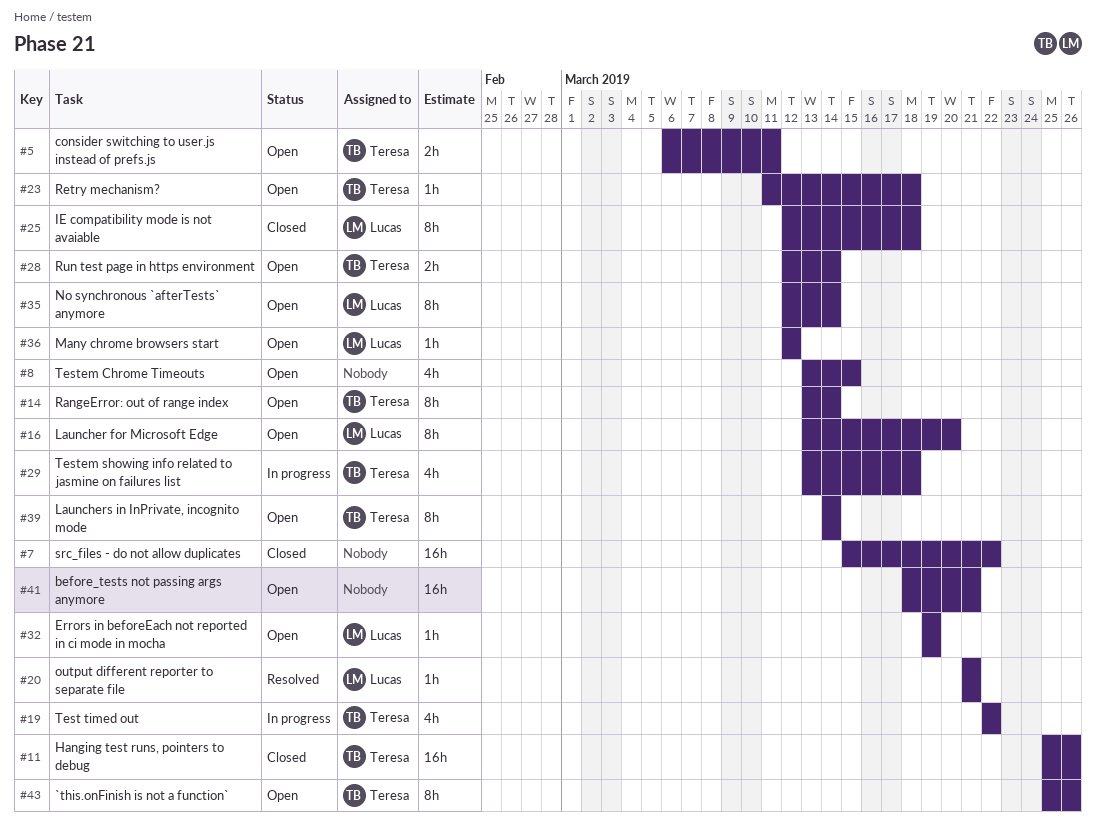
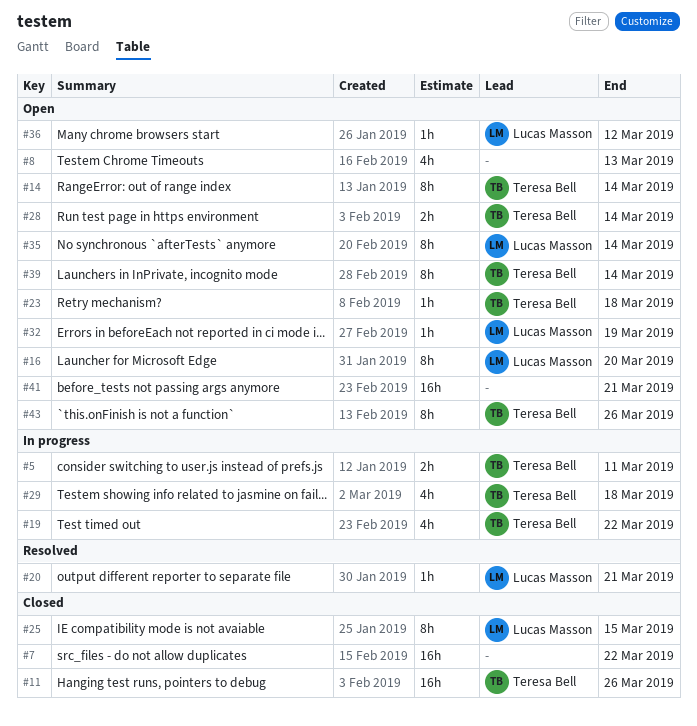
#5, status: Open -> In progress
#8, due: Mar 15 -> Mar 13
#25, due: Mar 18 -> Mar 15

